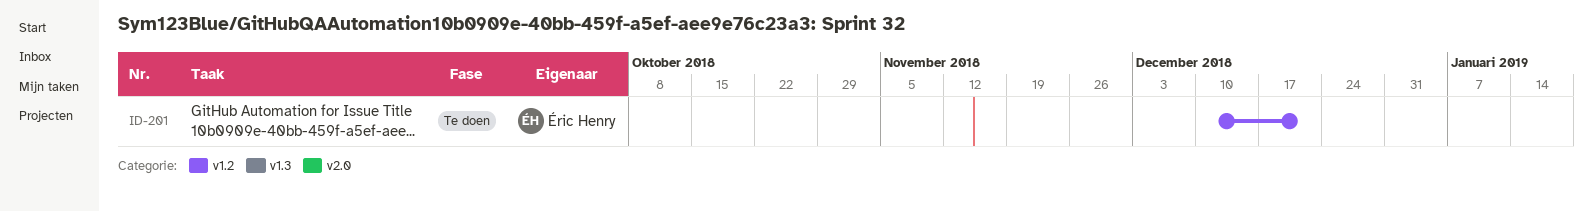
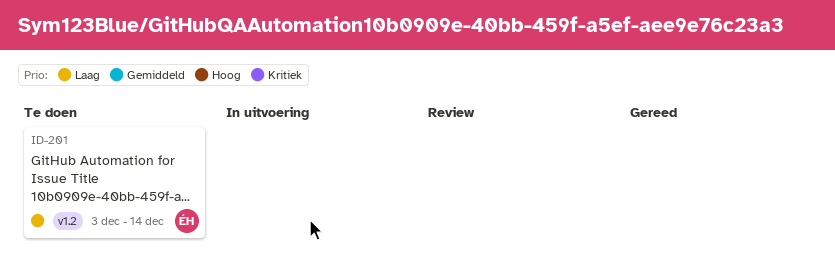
ID-201, start: Dec 10 -> Dec 3
ID-201, due: Dec 21 -> Dec 14

